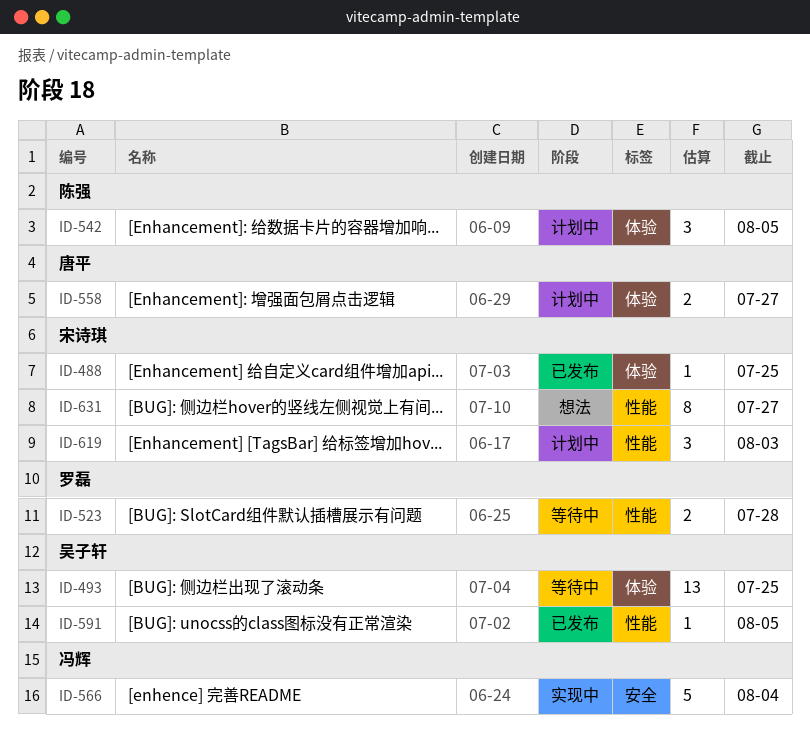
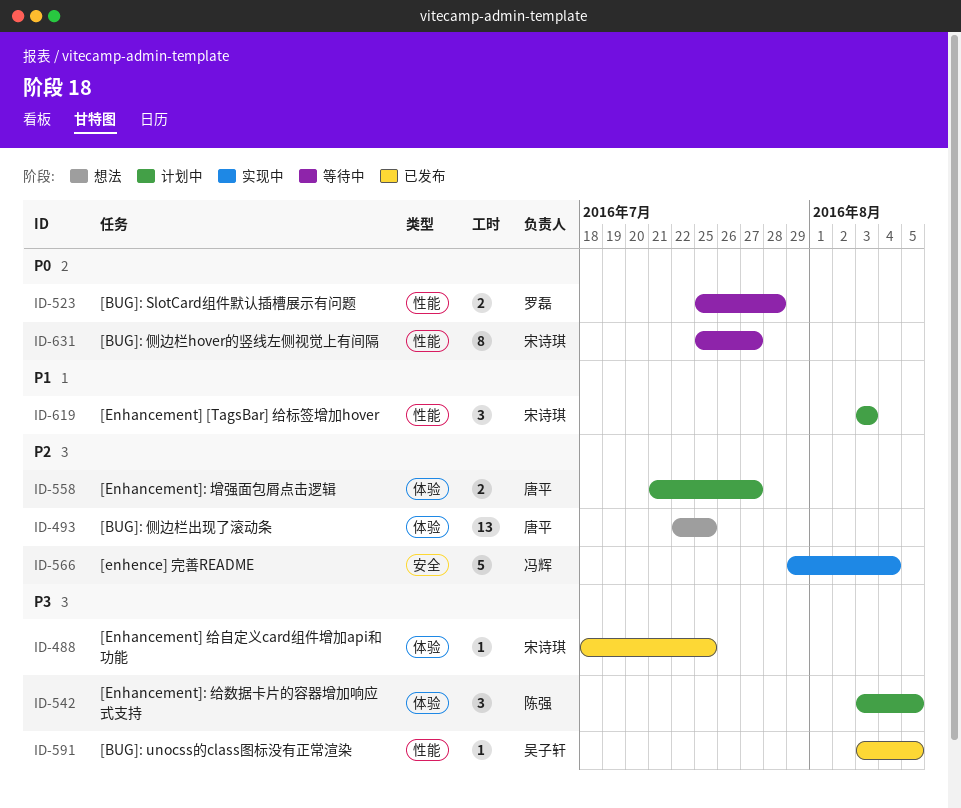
ID-493, status: 等待中 -> 想法
ID-493, owner: 吴子轩 -> 唐平
ID-631, status: 想法 -> 等待中

